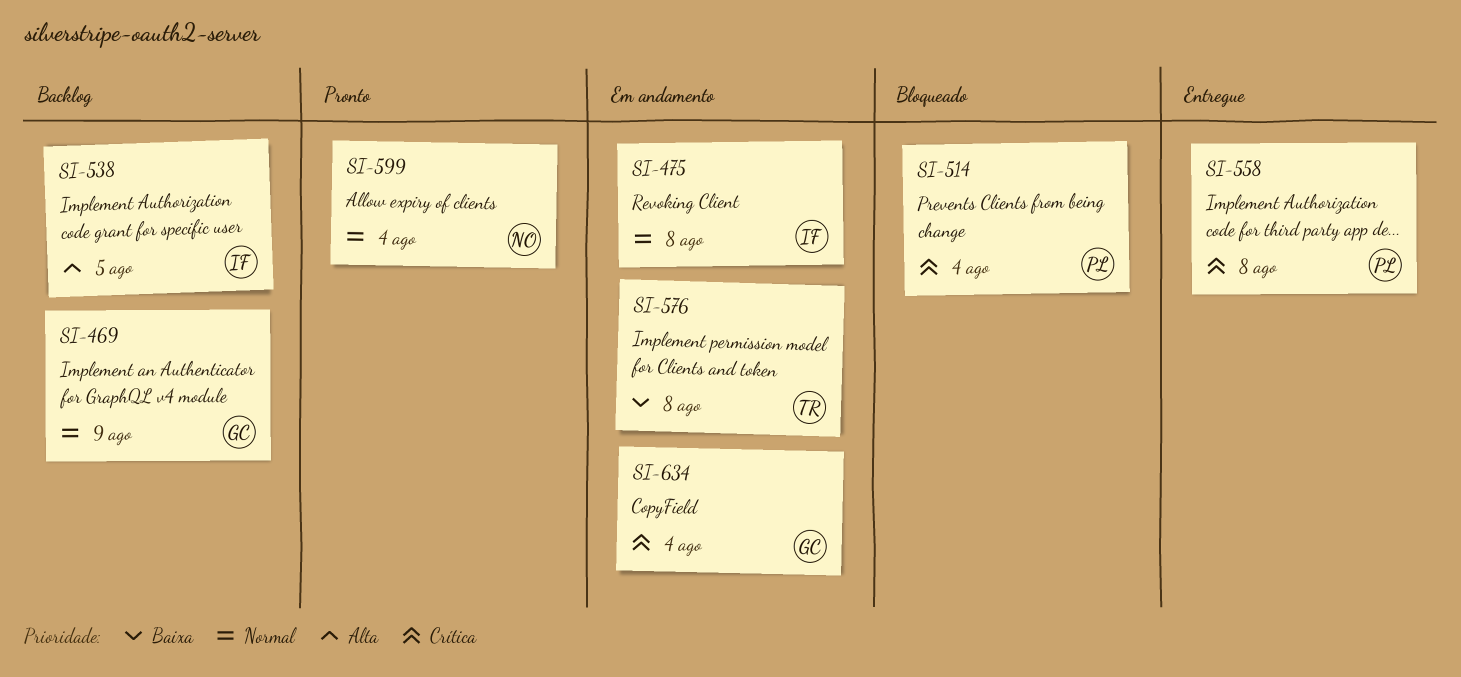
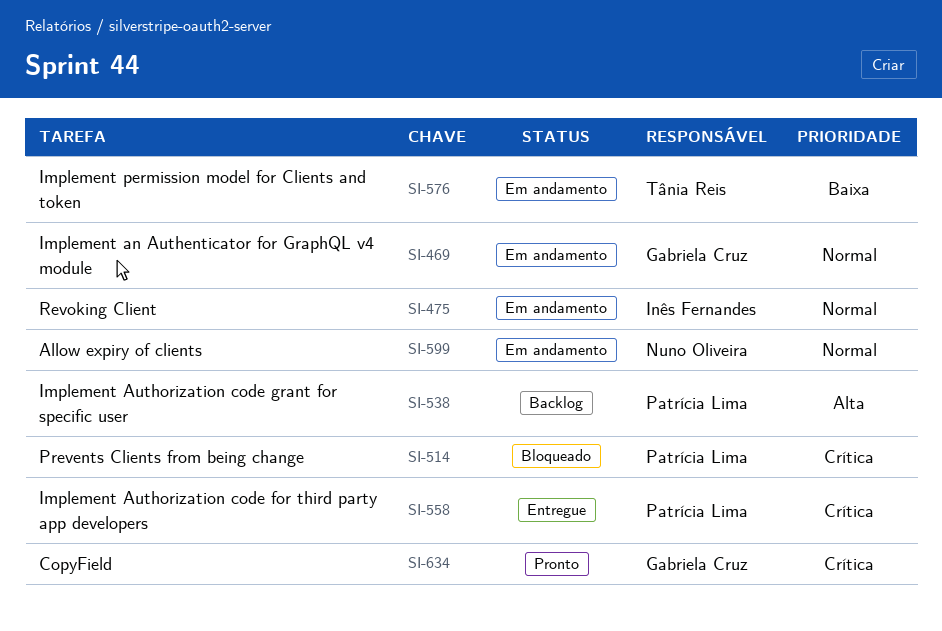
SI-469, status: Backlog -> Em andamento
SI-538, owner: Inês Fernandes -> Patrícia Lima
SI-599, status: Pronto -> Em andamento
SI-634, status: Em andamento -> Pronto

